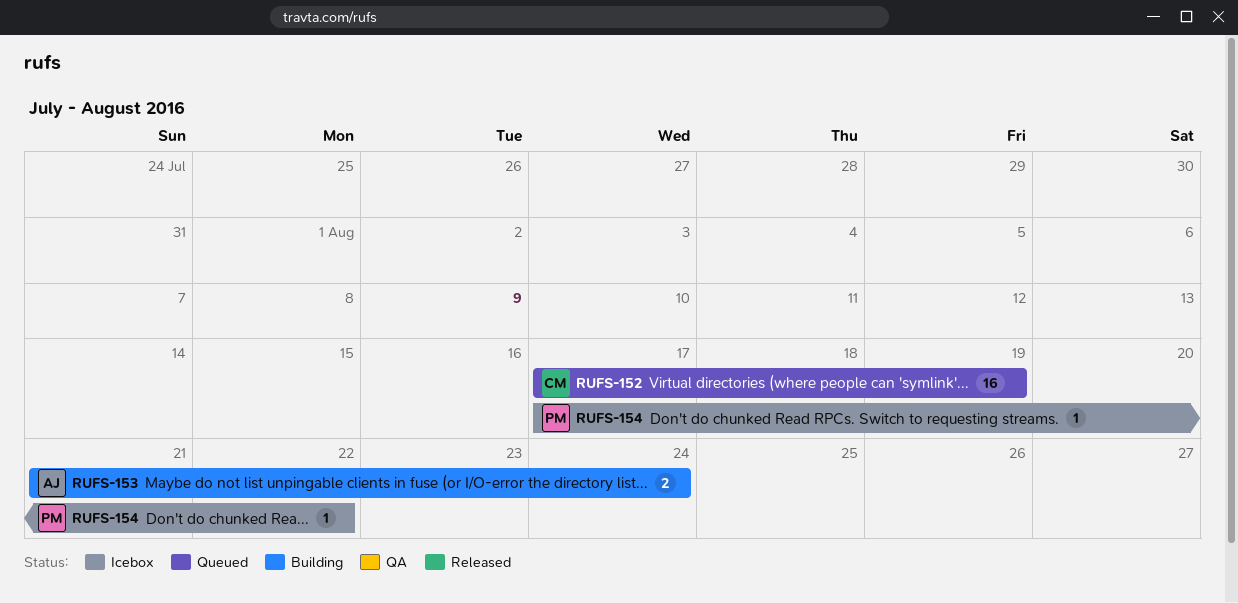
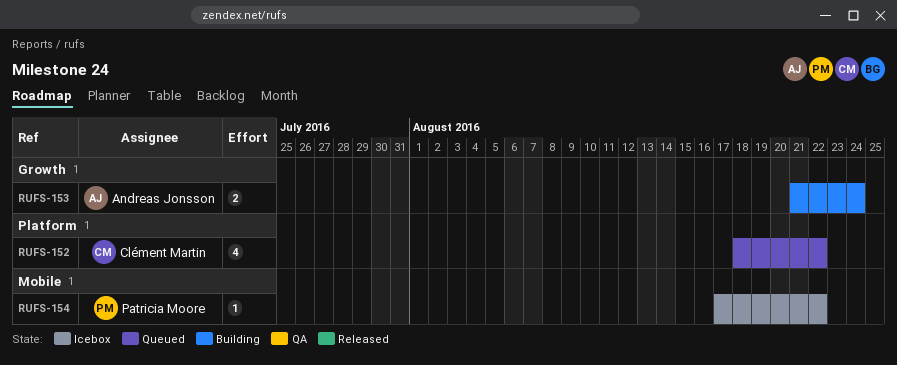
RUFS-152, estimate: 16 -> 4
RUFS-152, start: Aug 17 -> Aug 18
RUFS-152, due: Aug 19 -> Aug 22

